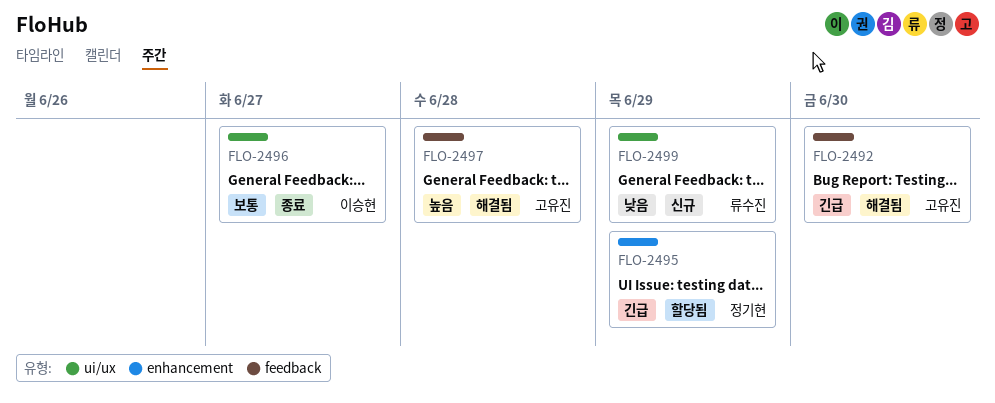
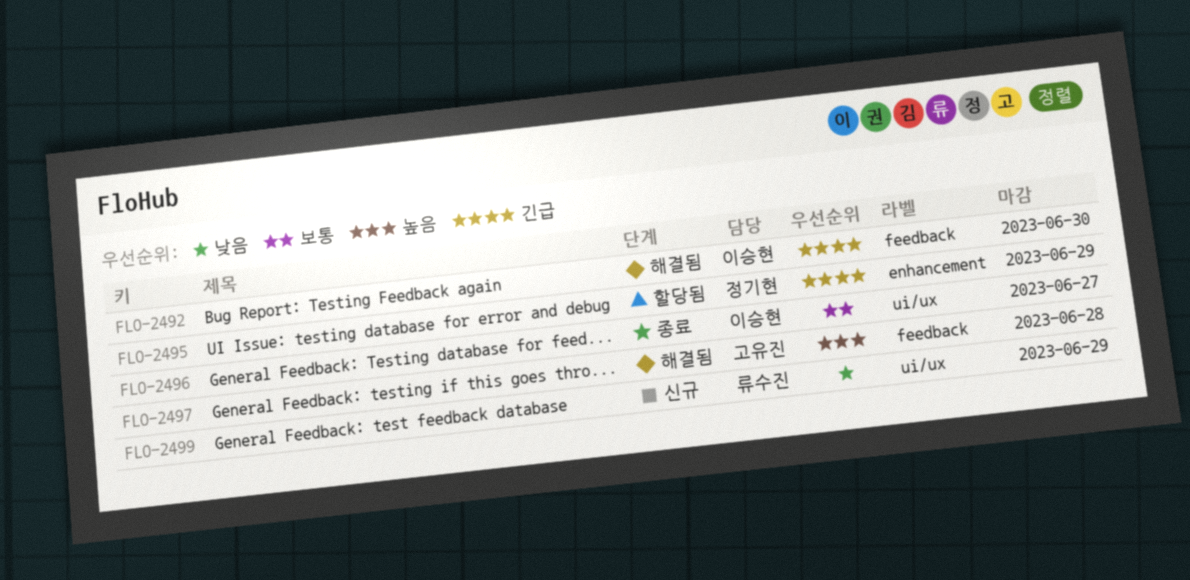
FLO-2492, owner: 고유진 -> 이승현

